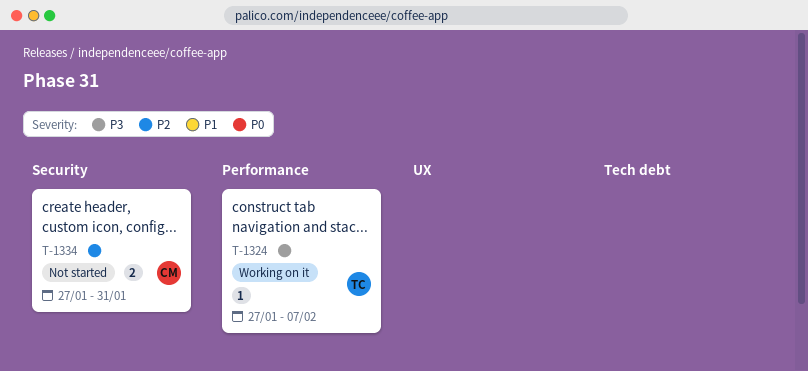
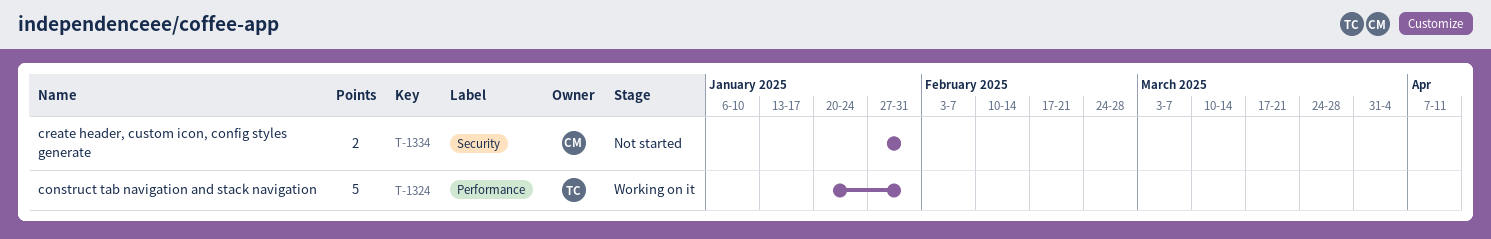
T-1324, estimate: 1 -> 5
T-1324, start: Jan 27 -> Jan 20
T-1324, due: Feb 7 -> Jan 31

